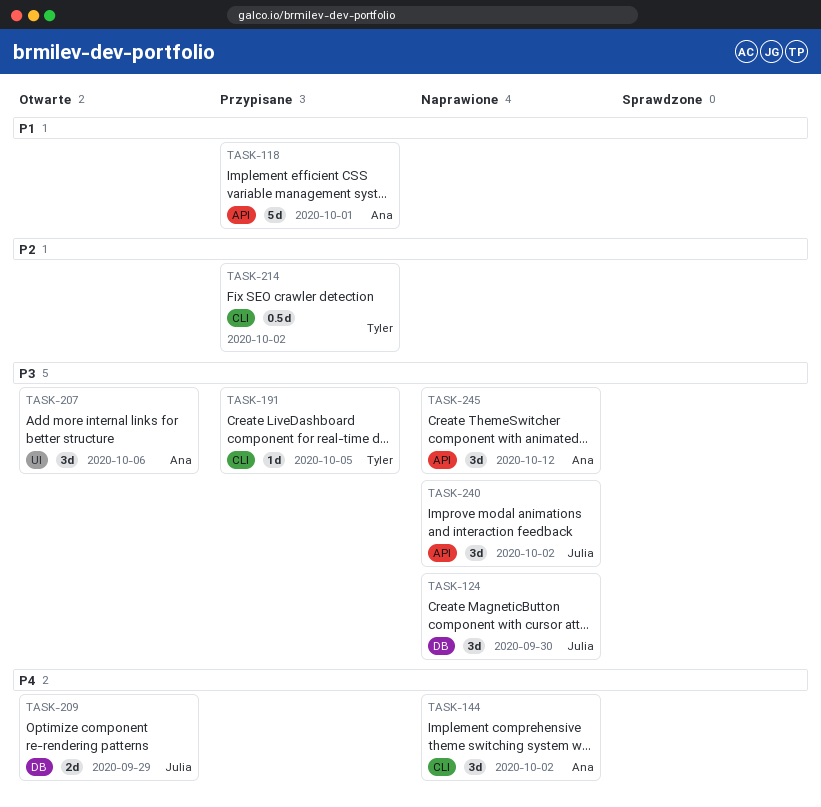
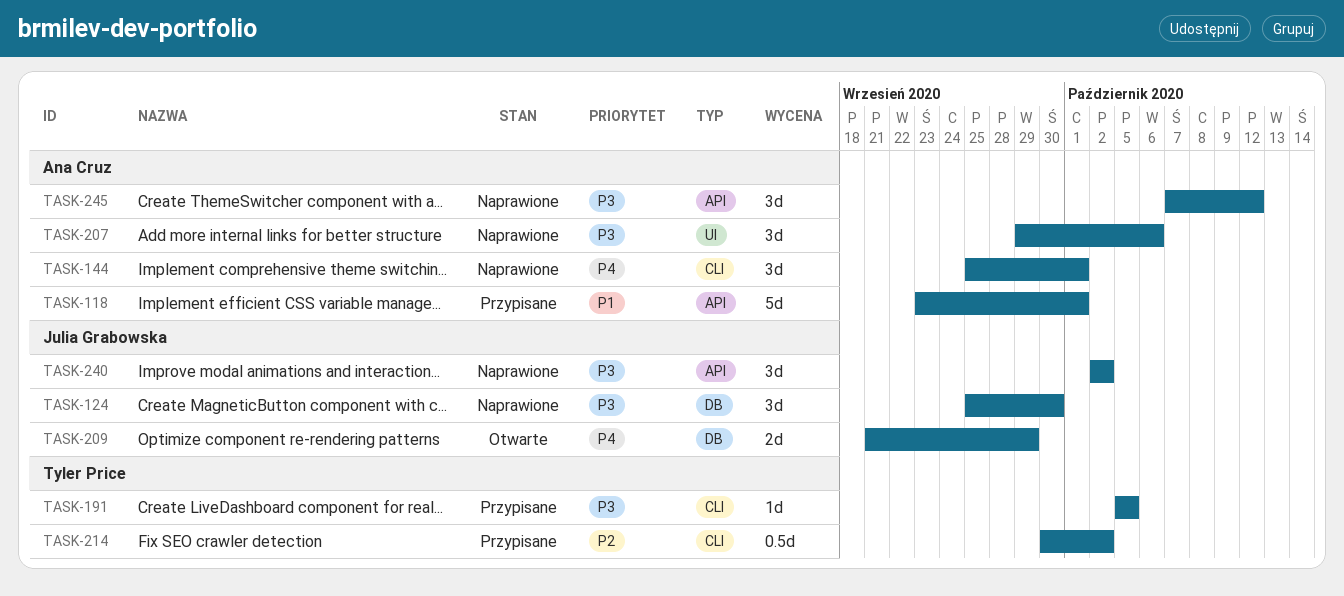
TASK-144, due: Oct 2 -> Oct 1
TASK-207, status: Otwarte -> Naprawione

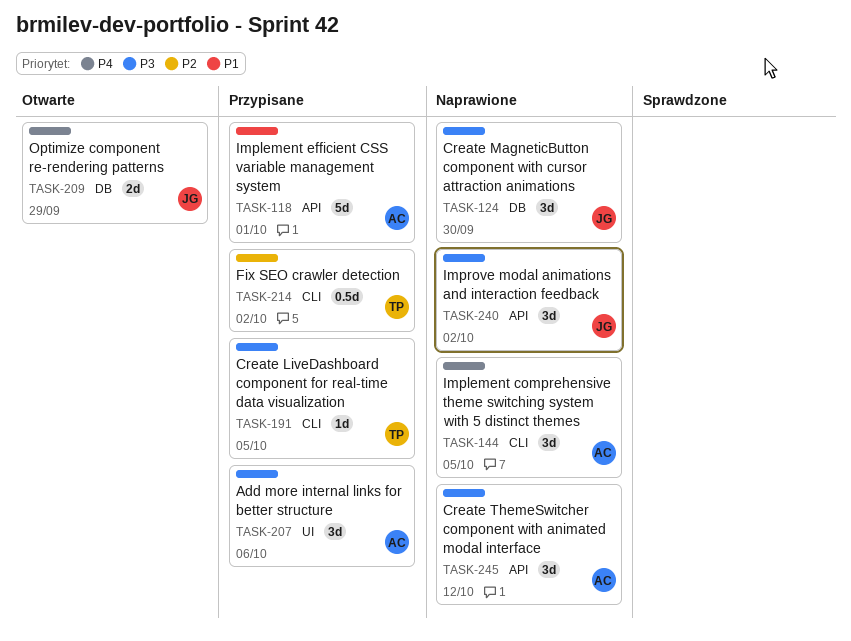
TASK-144, due: Oct 1 -> Oct 5
TASK-207, status: Naprawione -> Przypisane

